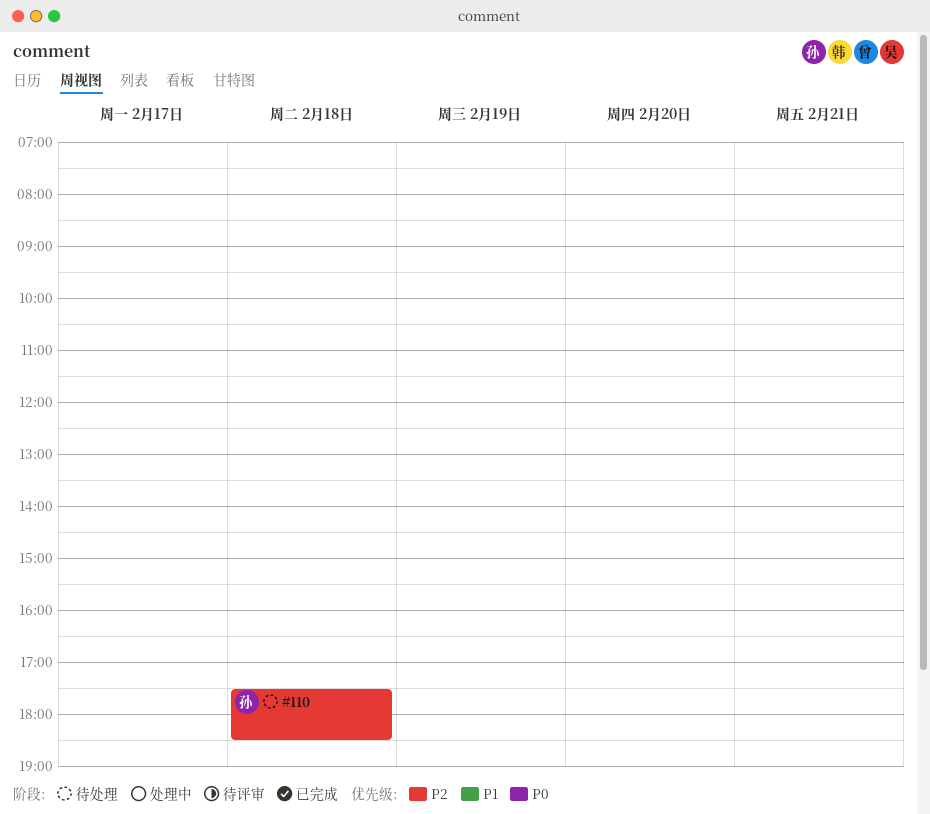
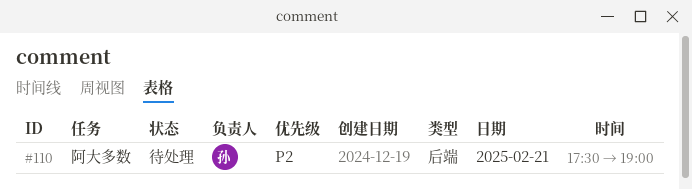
#110, day: Feb 18 -> Feb 21
#110, ends: 18:30 -> 19:00

